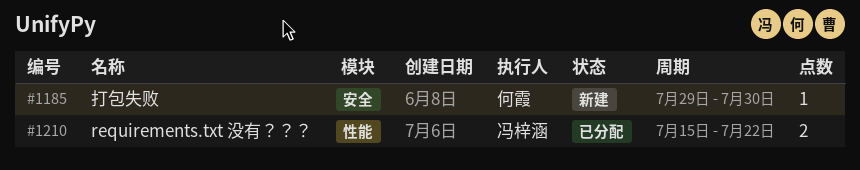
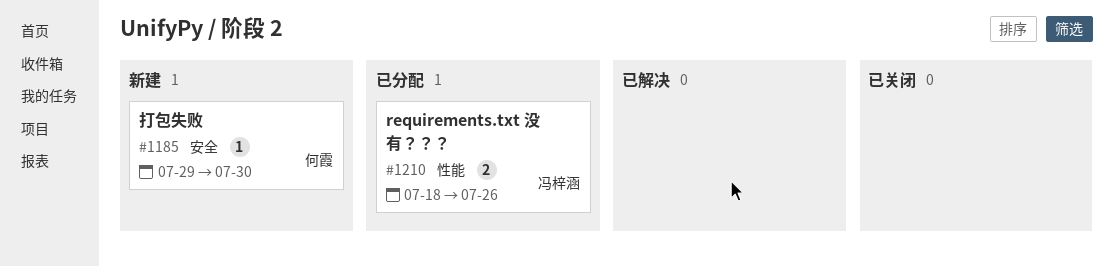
#1210, start: Jul 15 -> Jul 18
#1210, due: Jul 22 -> Jul 26

